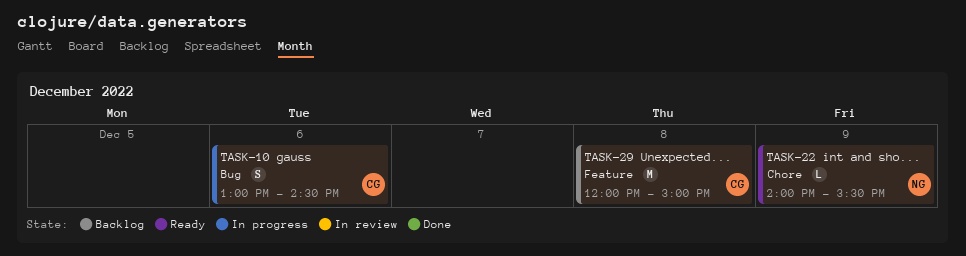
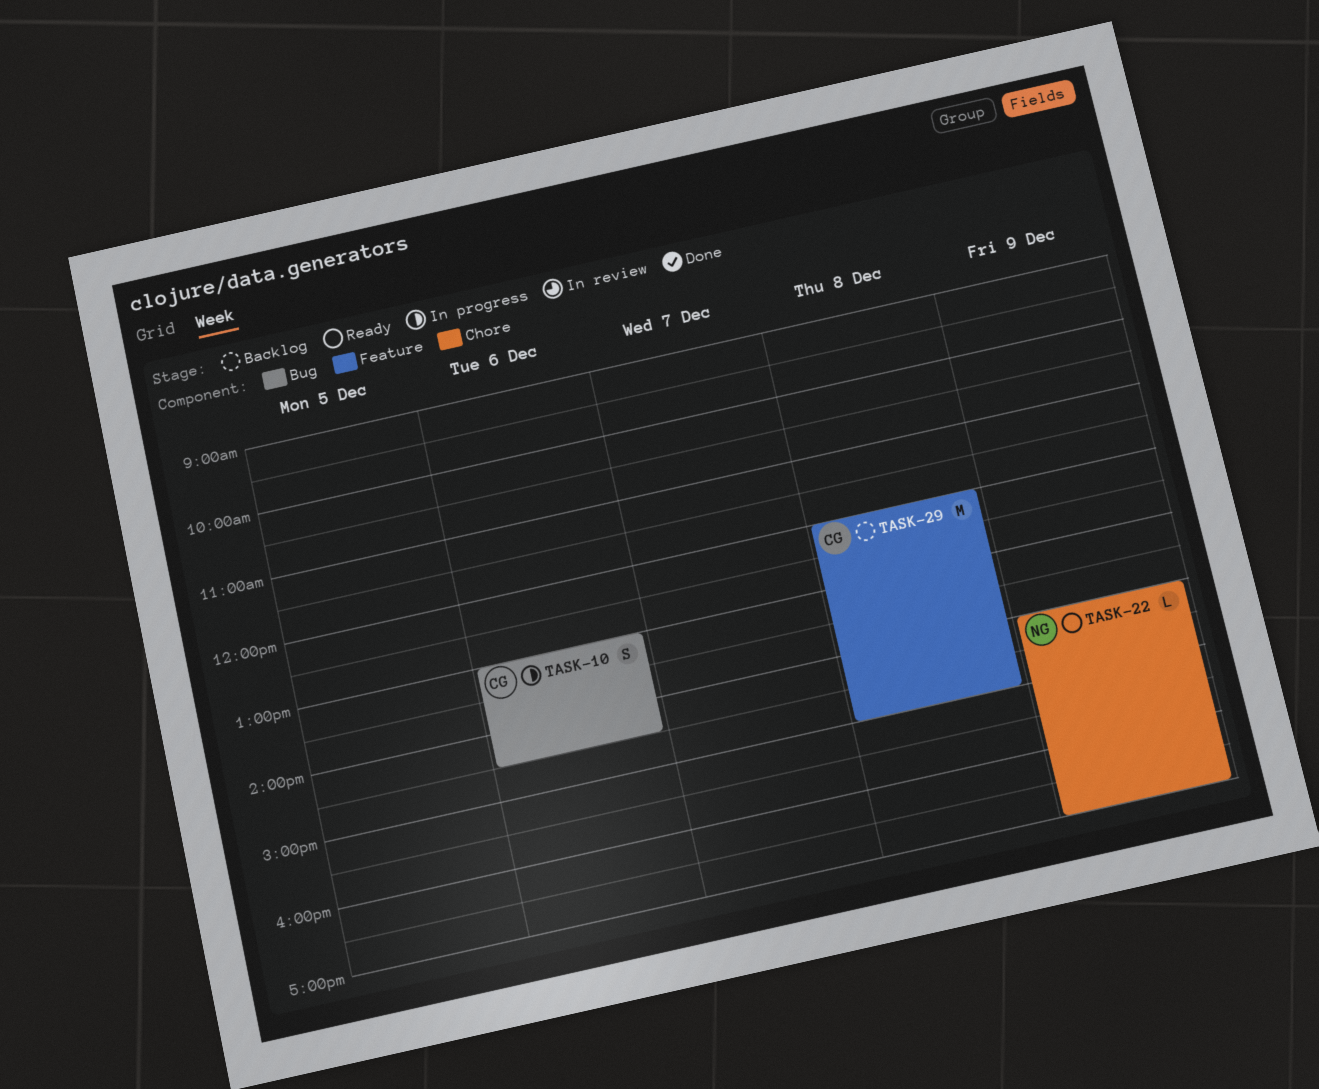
TASK-22, ends: 15:30 -> 17:00

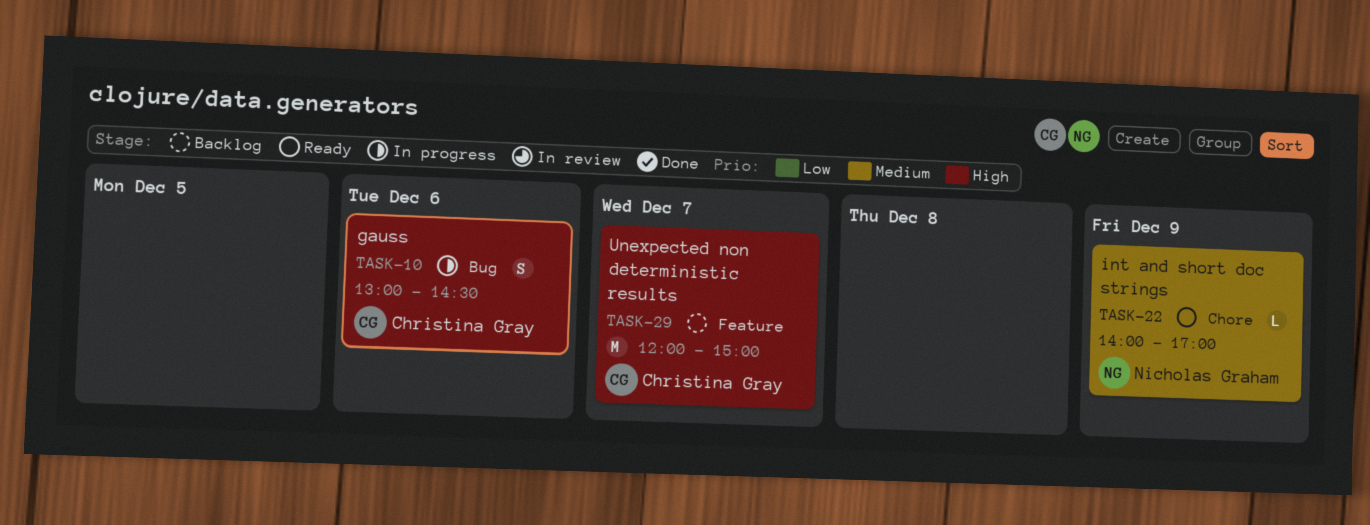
TASK-29, day: Dec 8 -> Dec 7

